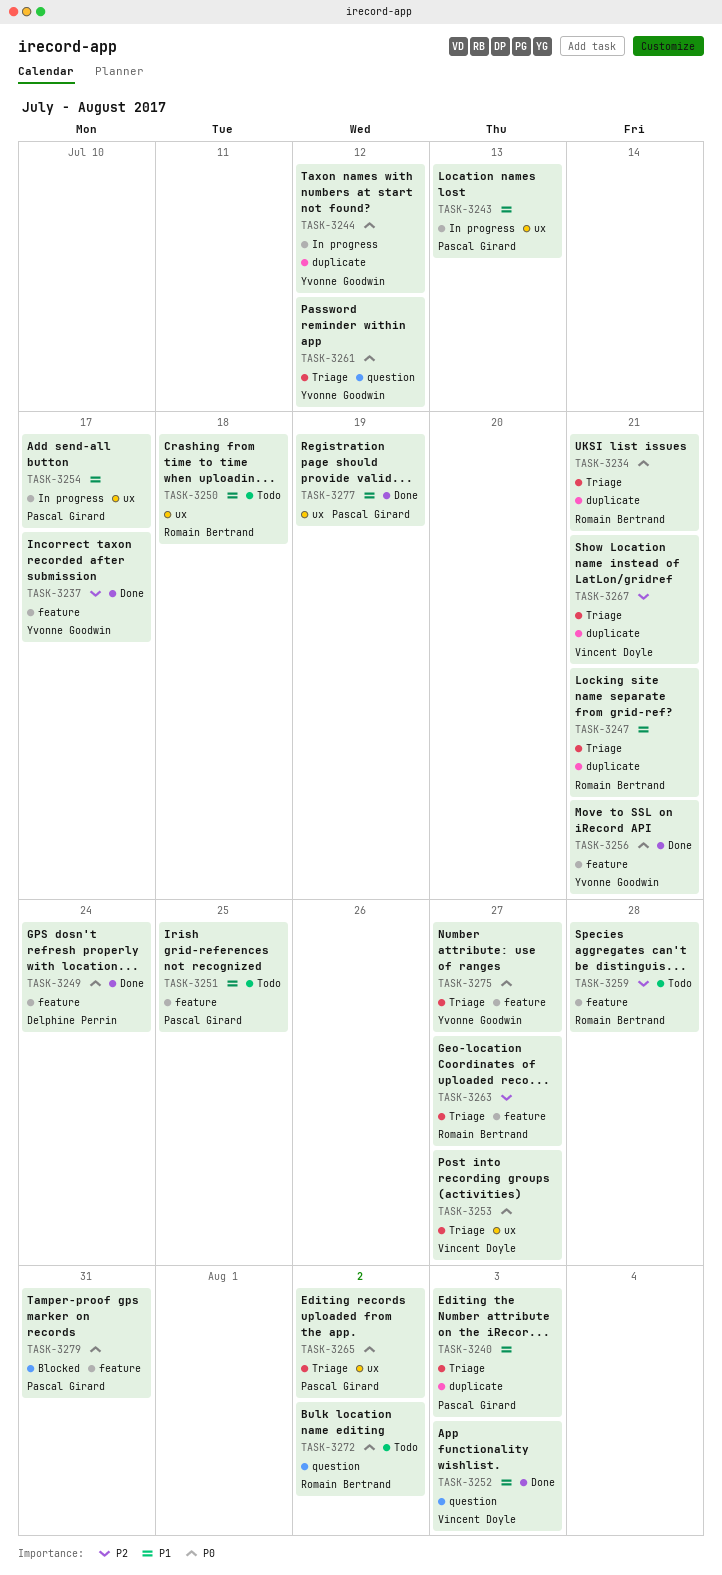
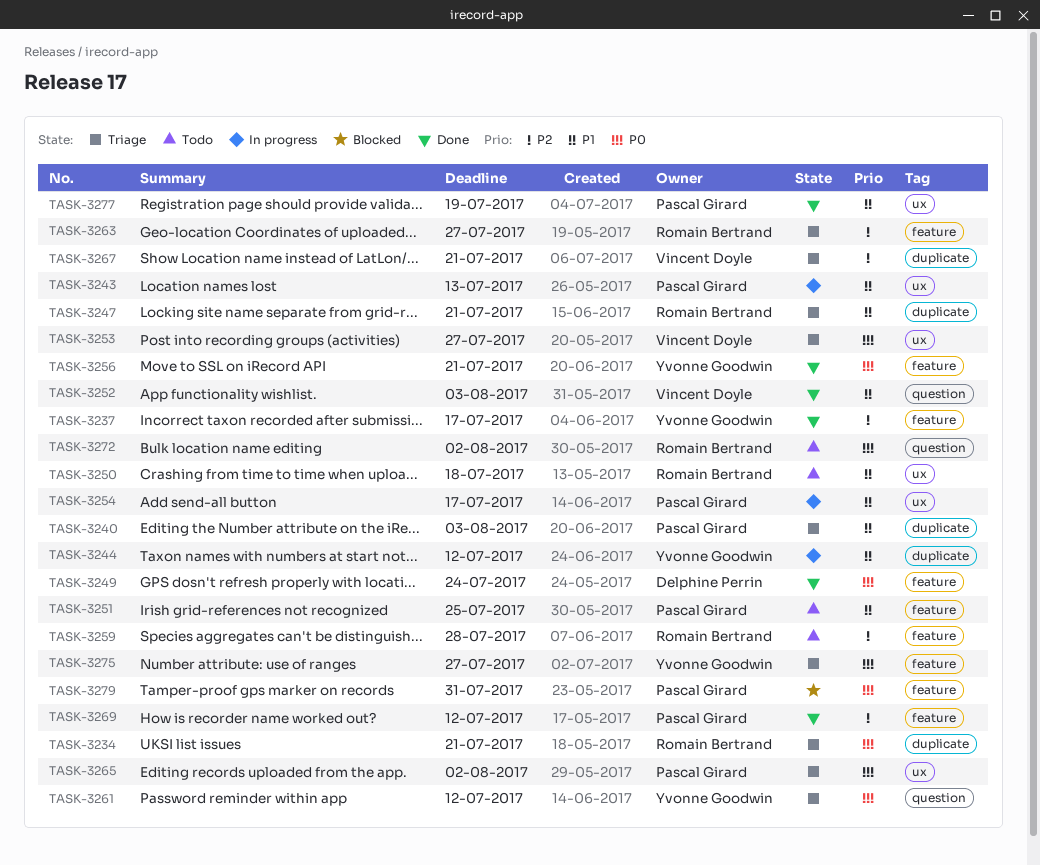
TASK-3244, priority: P0 -> P1
TASK-3269: none -> present

